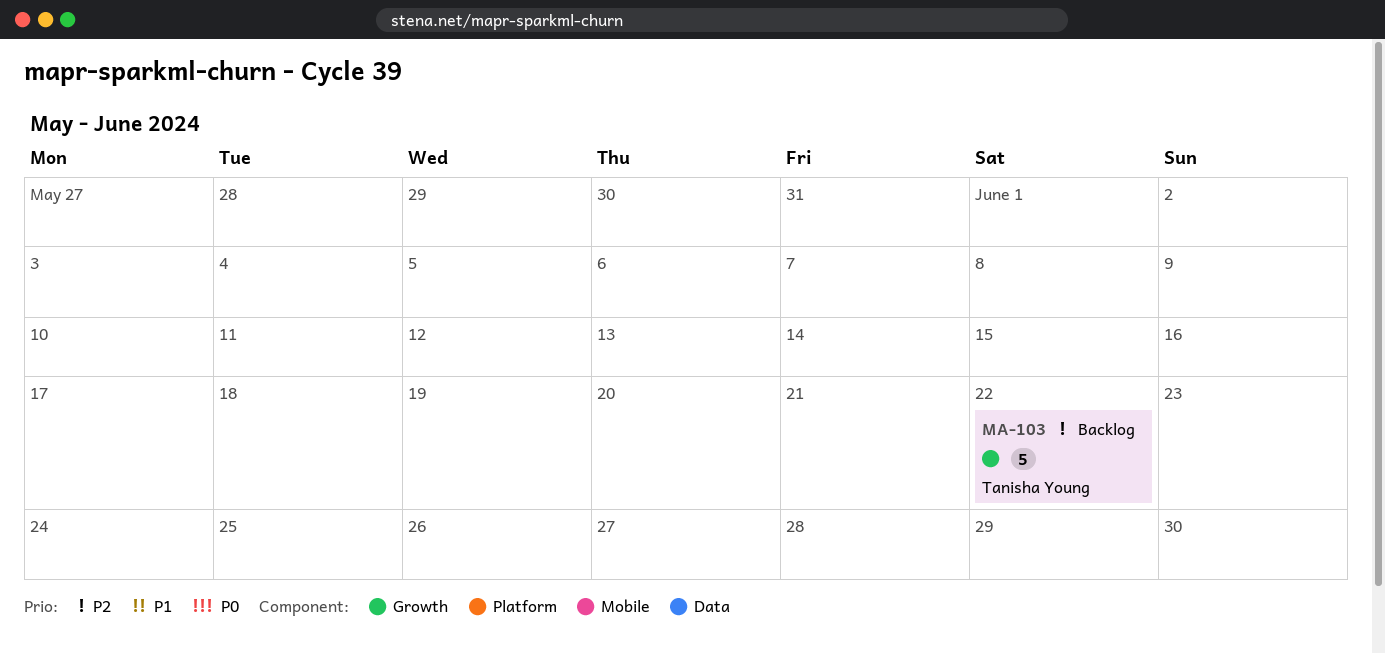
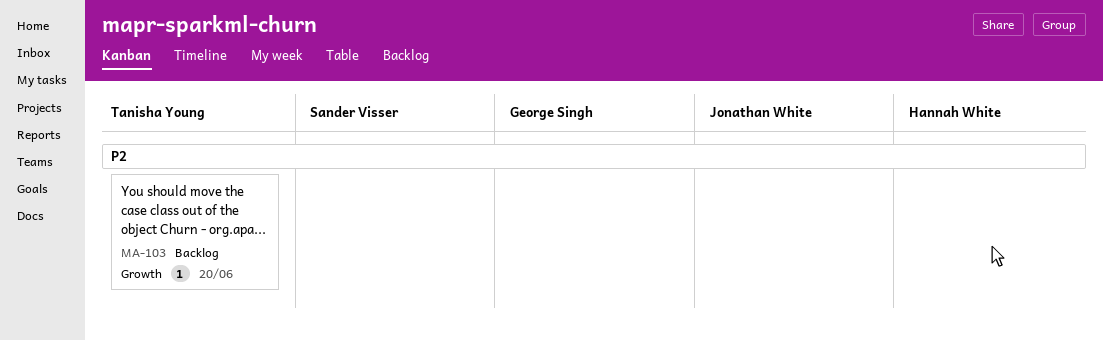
MA-103, estimate: 5 -> 1
MA-103, due: Jun 22 -> Jun 20

